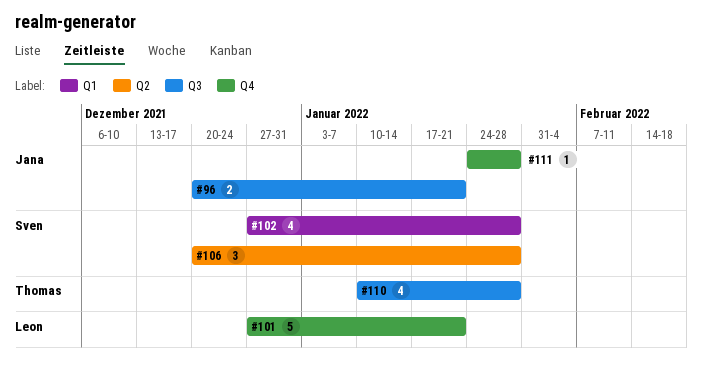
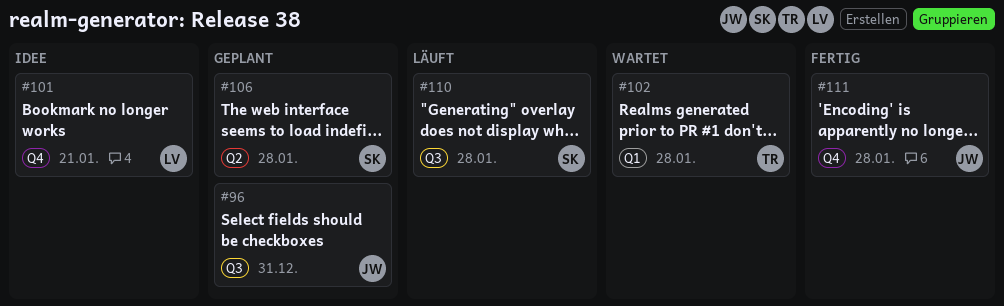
#96, due: Jan 21 -> Dec 31
#102, owner: Sven -> Thomas
#110, owner: Thomas -> Sven

